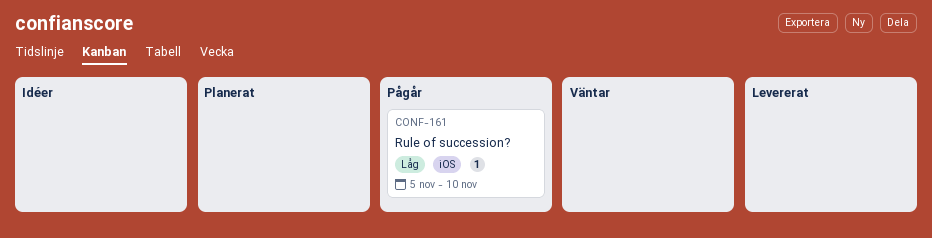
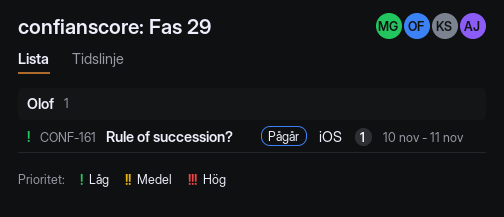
CONF-161, start: Nov 5 -> Nov 10
CONF-161, due: Nov 10 -> Nov 11

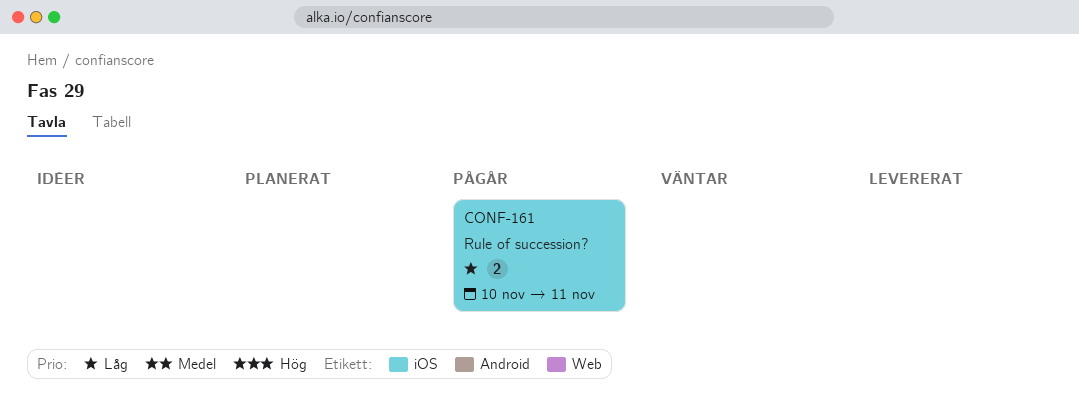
CONF-161, estimate: 1 -> 2

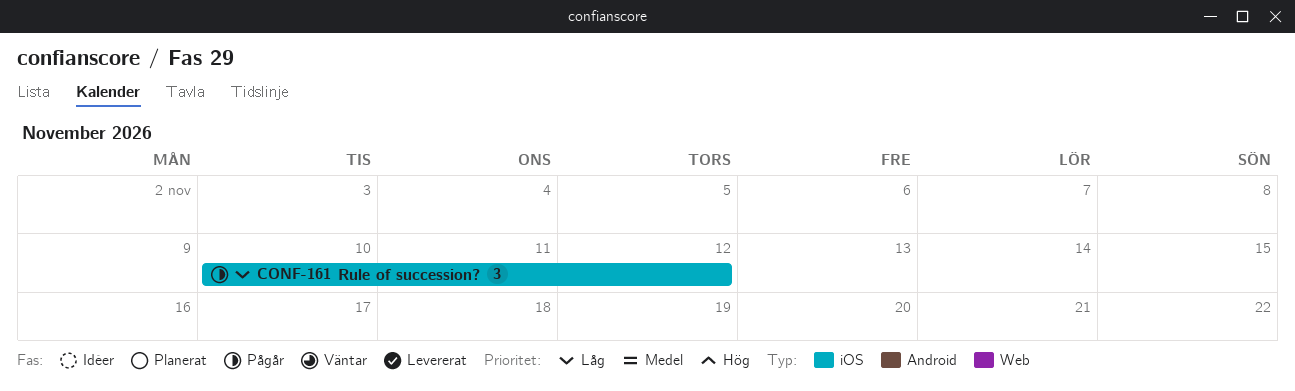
CONF-161, estimate: 2 -> 3
CONF-161, due: Nov 11 -> Nov 12

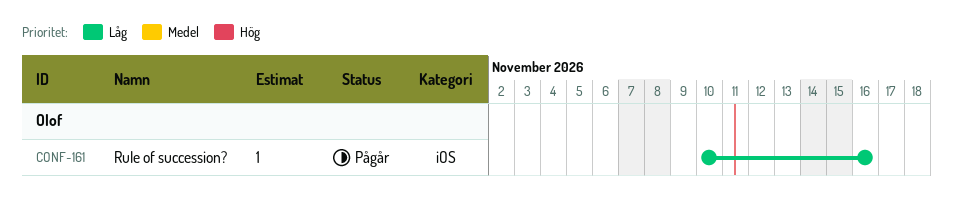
CONF-161, estimate: 3 -> 1
CONF-161, due: Nov 12 -> Nov 16

